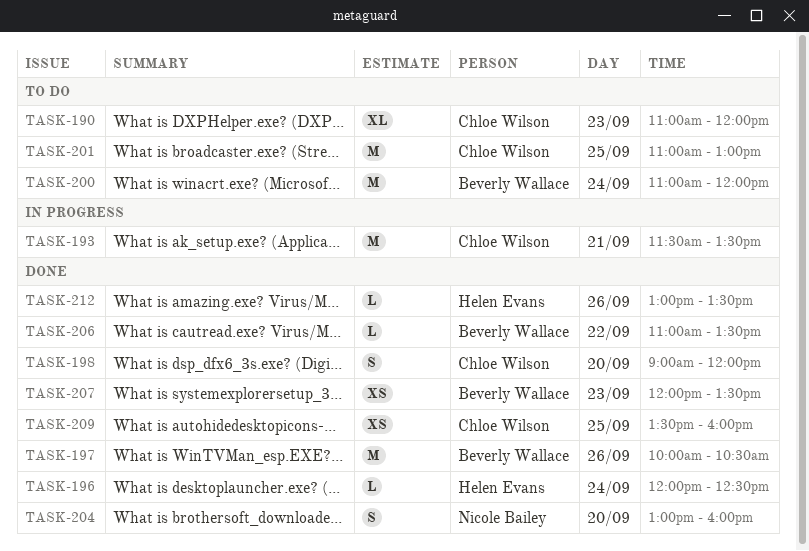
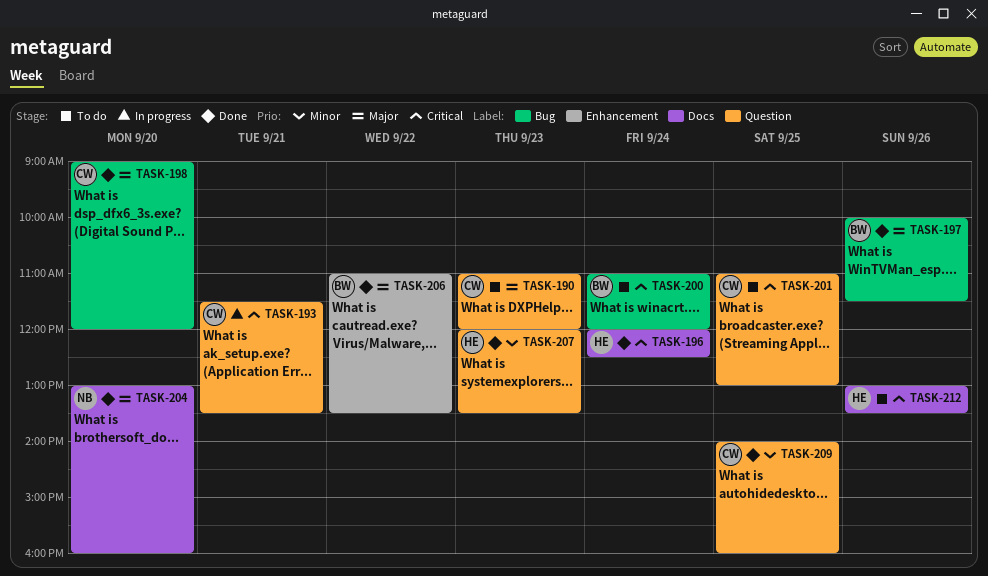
TASK-197, ends: 10:30 -> 11:30
TASK-207, owner: Beverly Wallace -> Helen Evans
TASK-209, begins: 13:30 -> 14:00
TASK-212, status: Done -> To do

